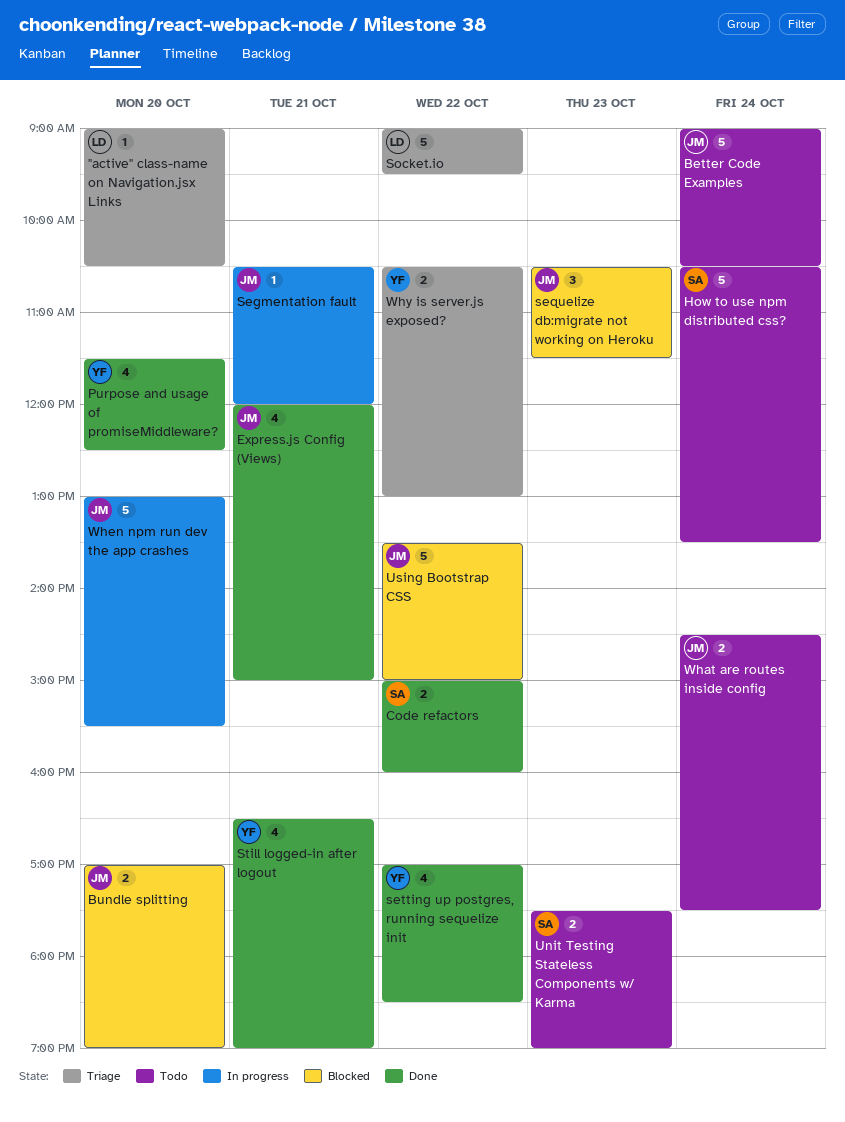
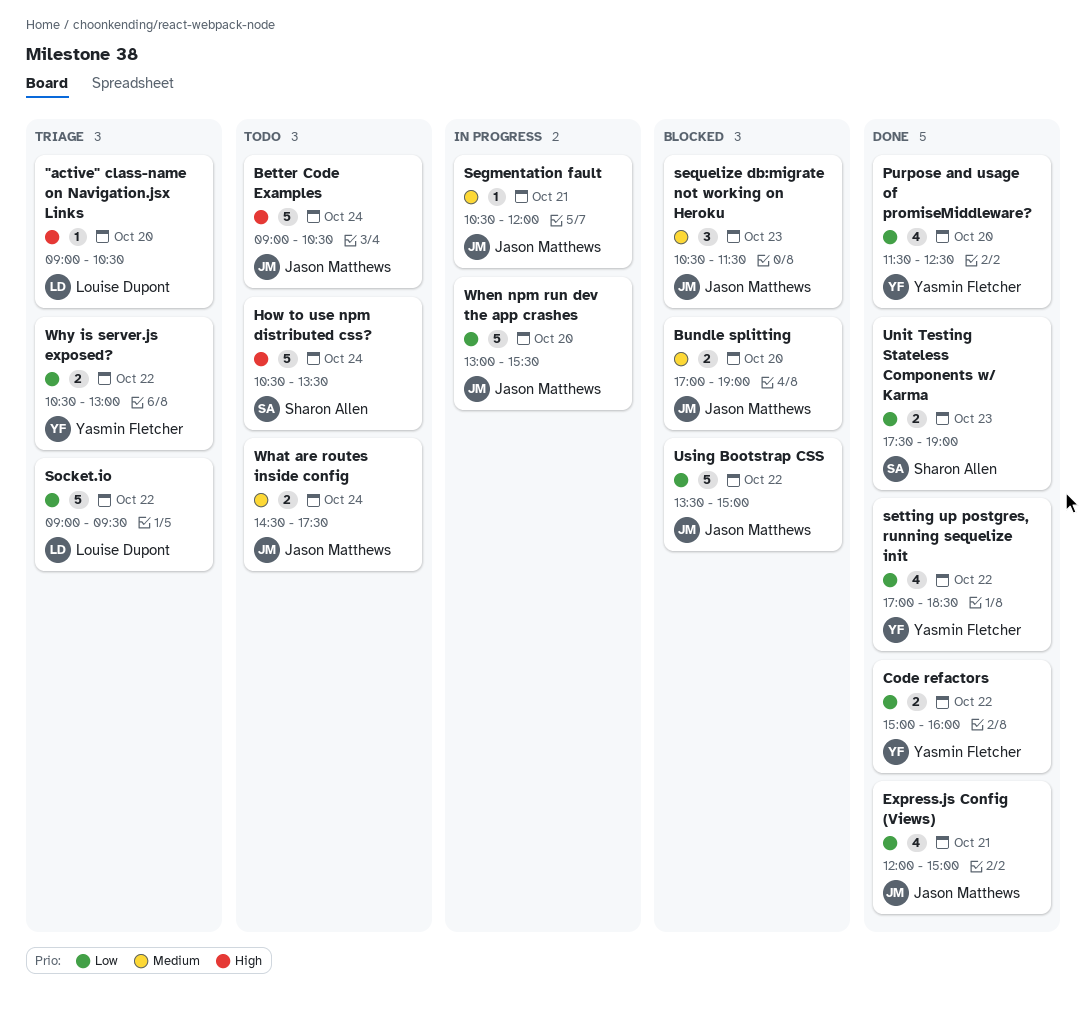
Code refactors, owner: Sharon Allen -> Yasmin Fletcher
Still logged-in after logout: present -> none
Unit Testing Stateless Components w/ Karma, status: Todo -> Done

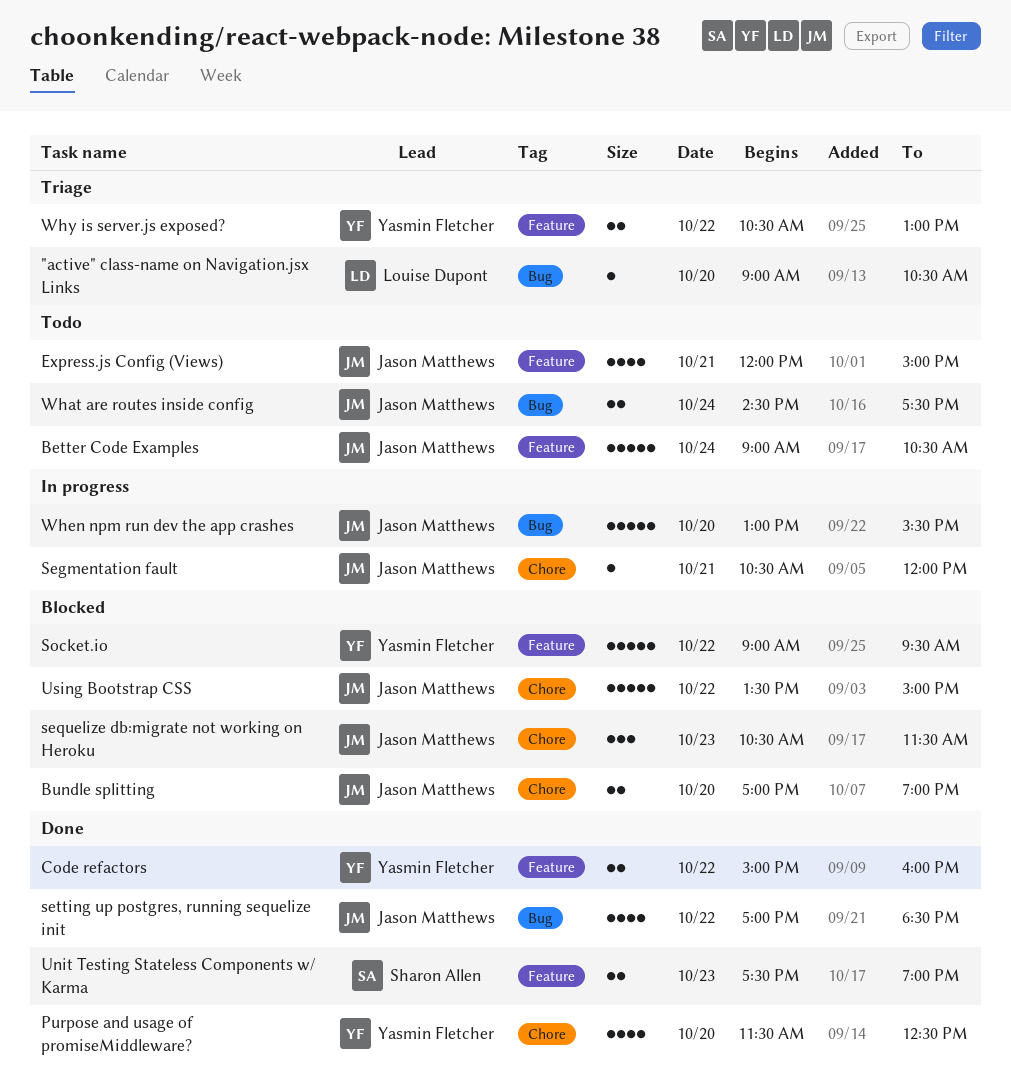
Express.js Config (Views), status: Done -> Todo
How to use npm distributed css?: present -> none
setting up postgres, running sequelize init, owner: Yasmin Fletcher -> Jason Matthews
Socket.io, status: Triage -> Blocked
Socket.io, owner: Louise Dupont -> Yasmin Fletcher

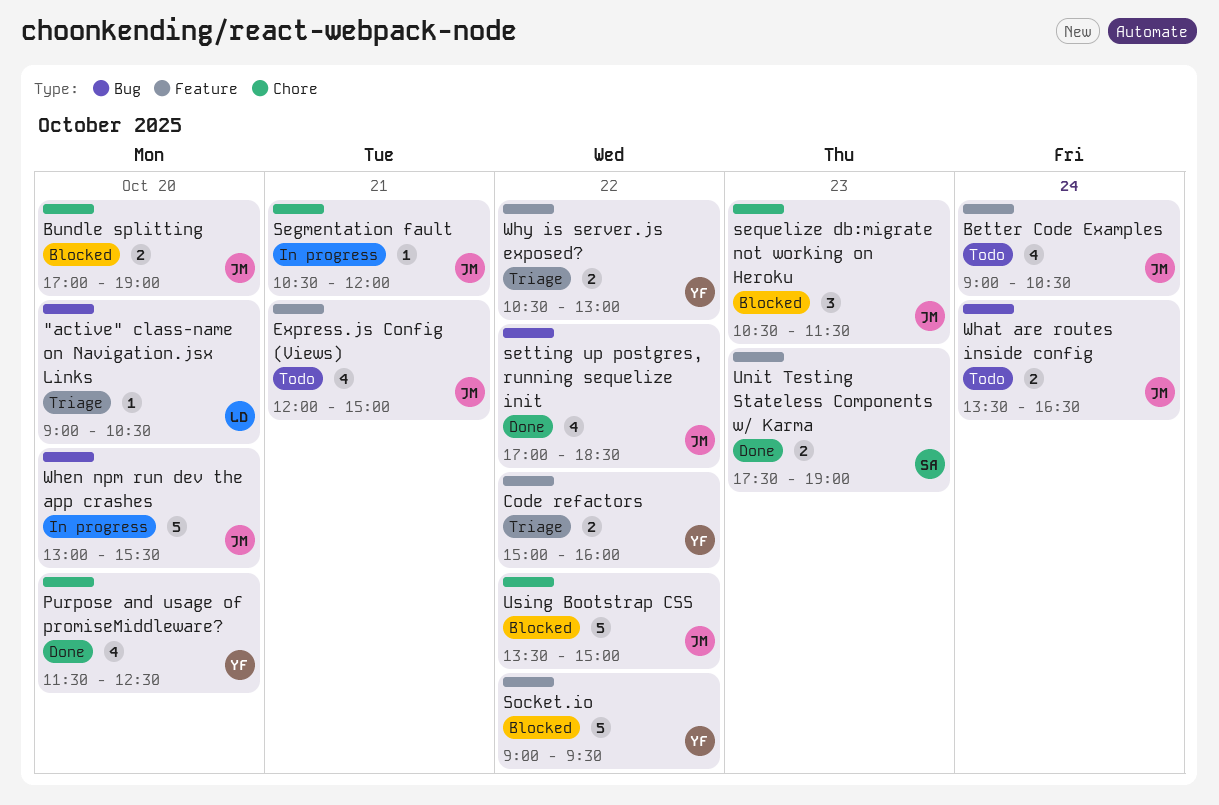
Better Code Examples, estimate: 5 -> 4
Code refactors, status: Done -> Triage
What are routes inside config, begins: 14:30 -> 13:30
What are routes inside config, ends: 17:30 -> 16:30

